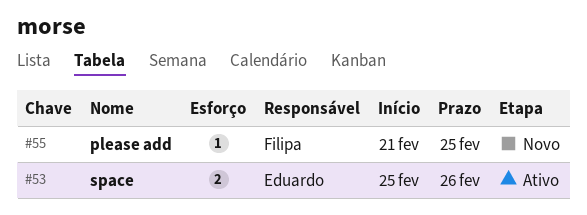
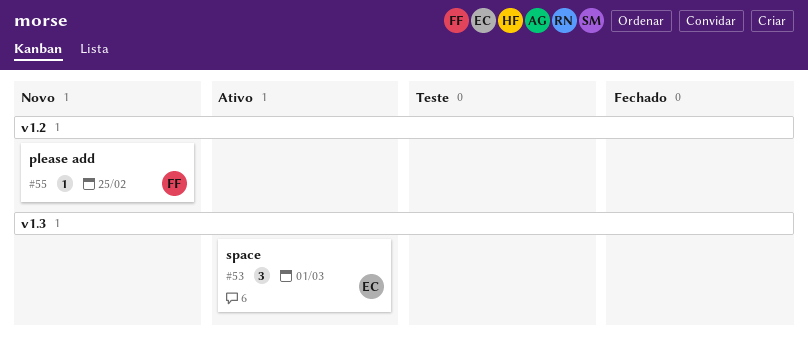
#53, estimate: 2 -> 3
#53, due: Feb 26 -> Mar 1

